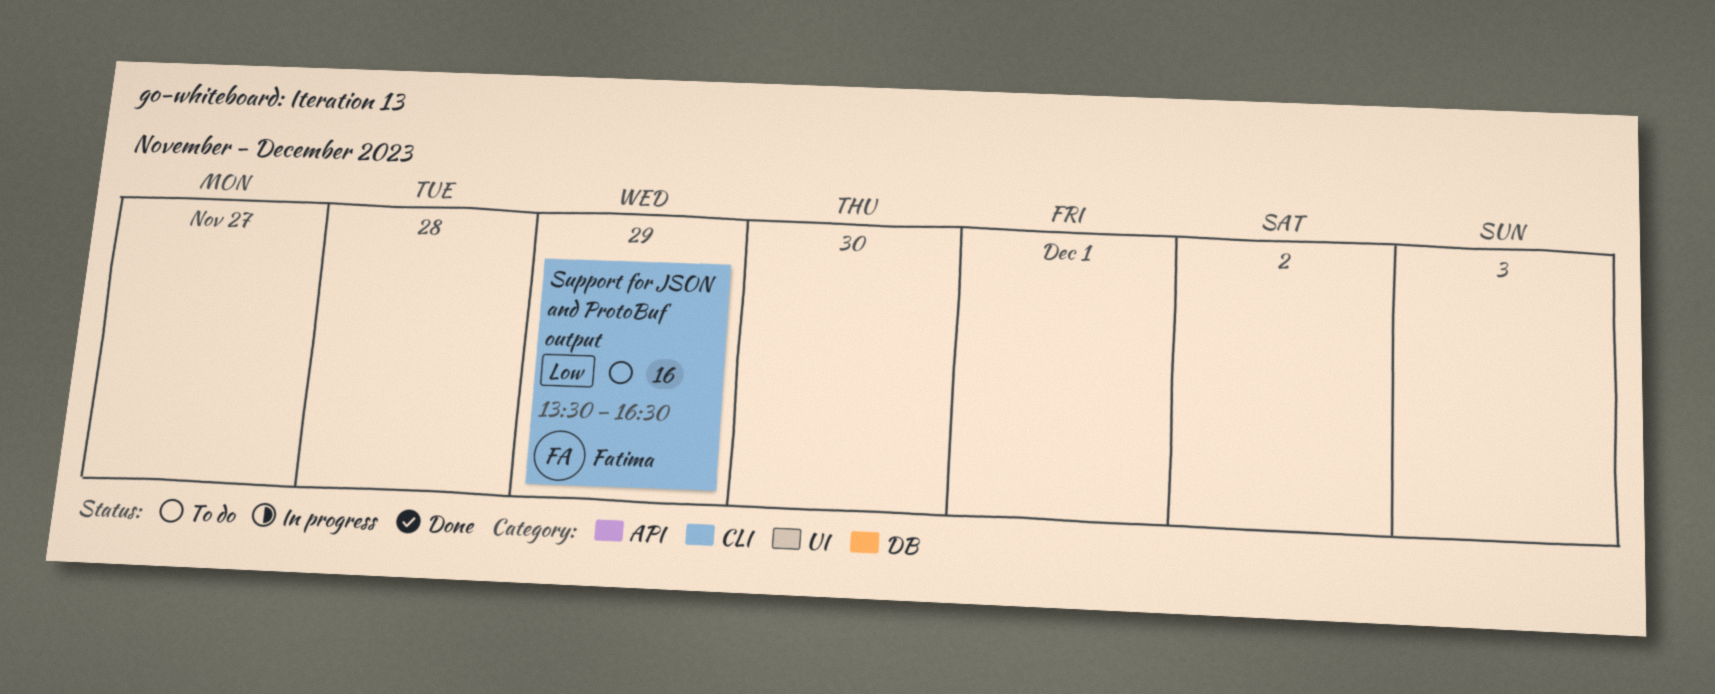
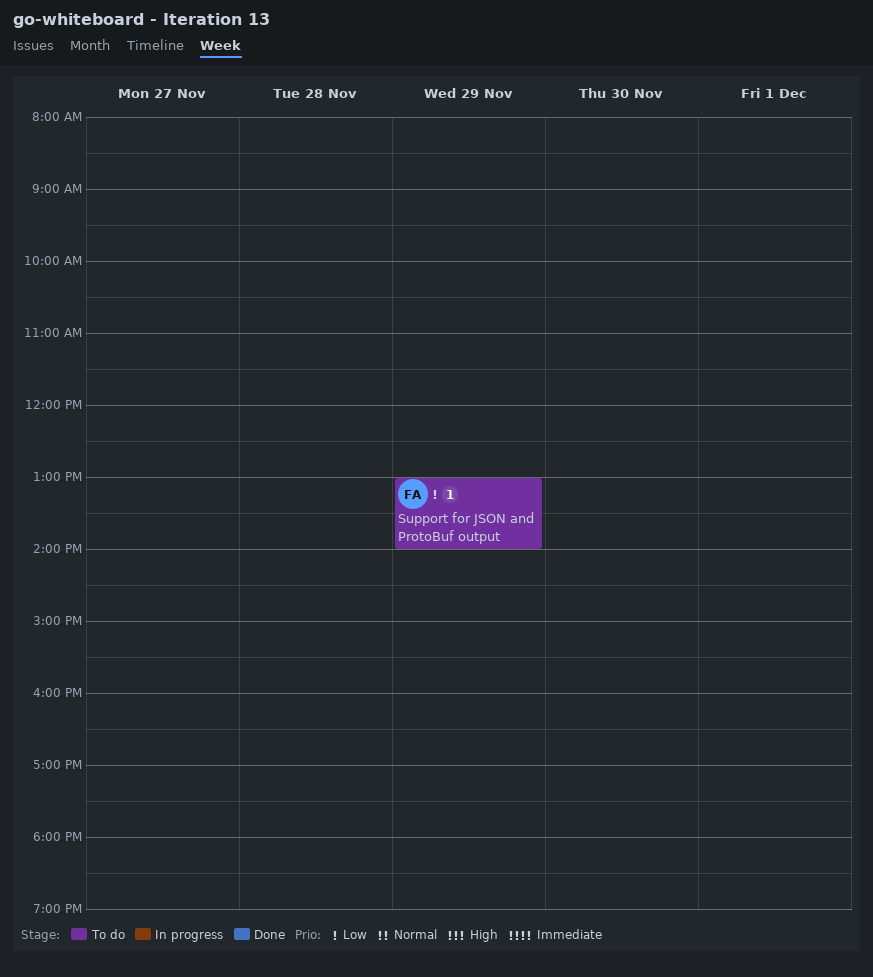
Support for JSON and ProtoBuf output, estimate: 16 -> 1
Support for JSON and ProtoBuf output, begins: 13:30 -> 13:00
Support for JSON and ProtoBuf output, ends: 16:30 -> 14:00

